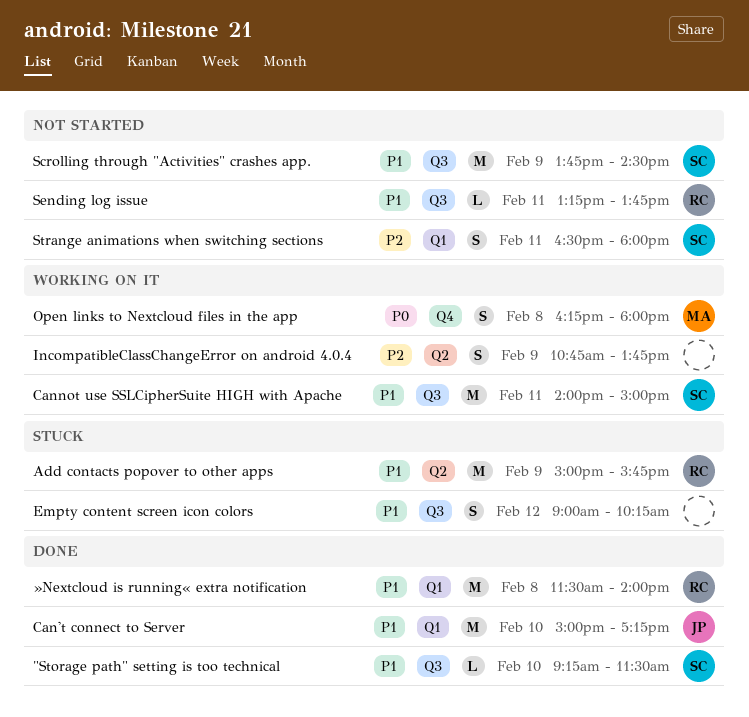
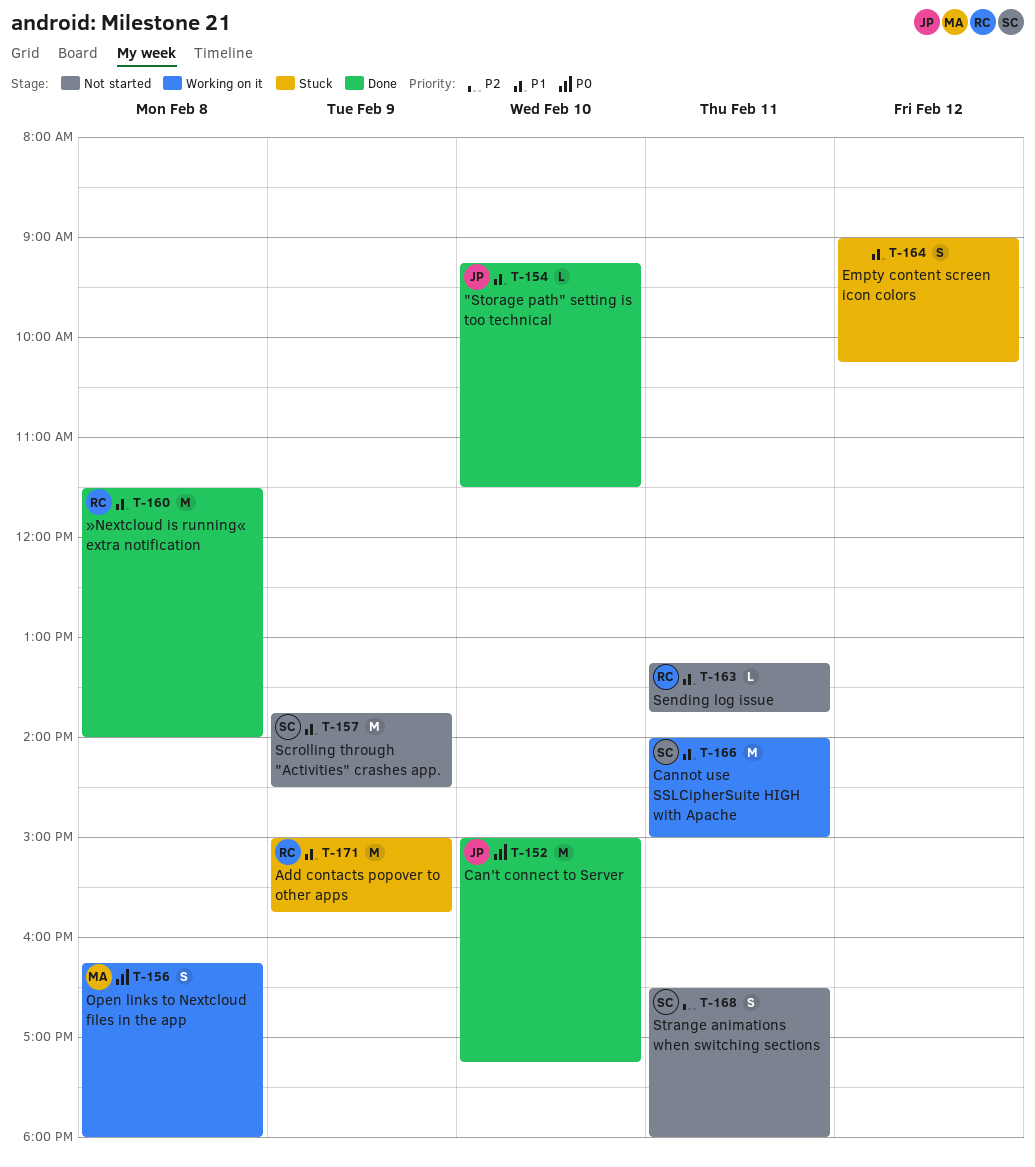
"Storage path" setting is too technical, owner: SC -> JP
Can't connect to Server, priority: P1 -> P0
IncompatibleClassChangeError on android 4.0.4: present -> none

